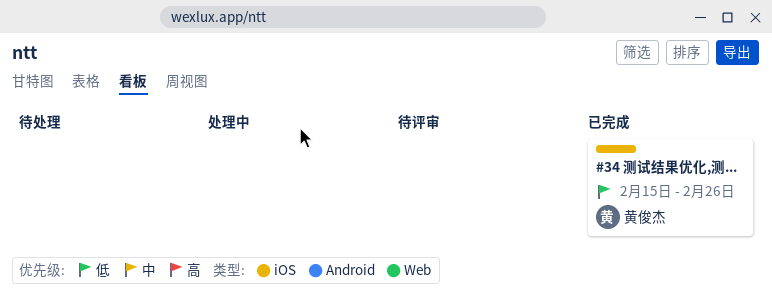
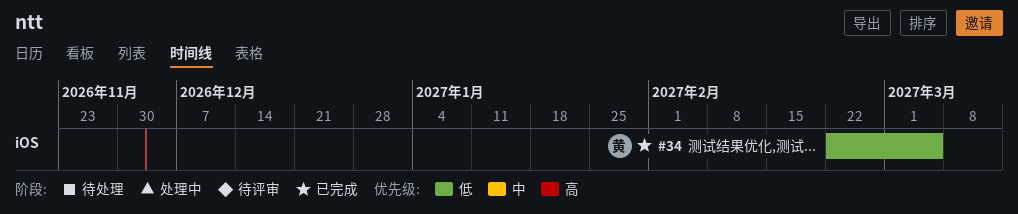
#34, start: Feb 15 -> Feb 22
#34, due: Feb 26 -> Mar 5

